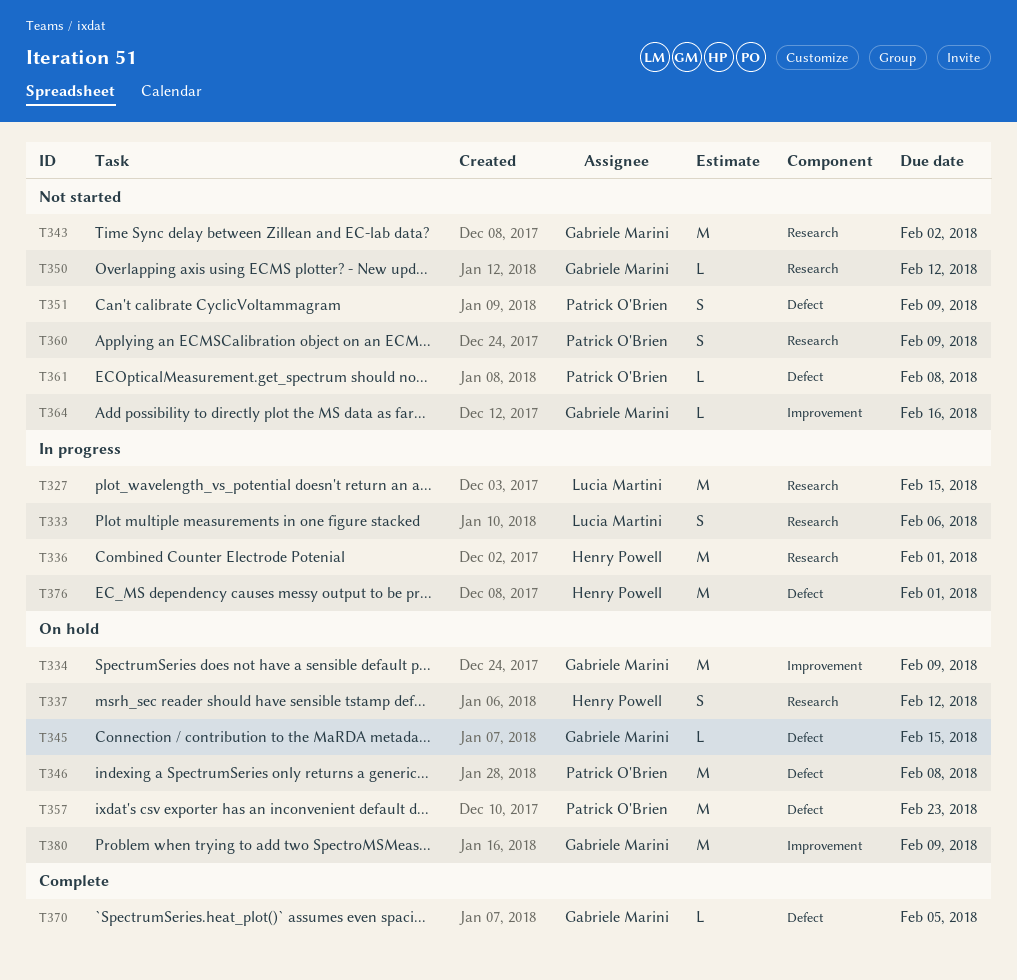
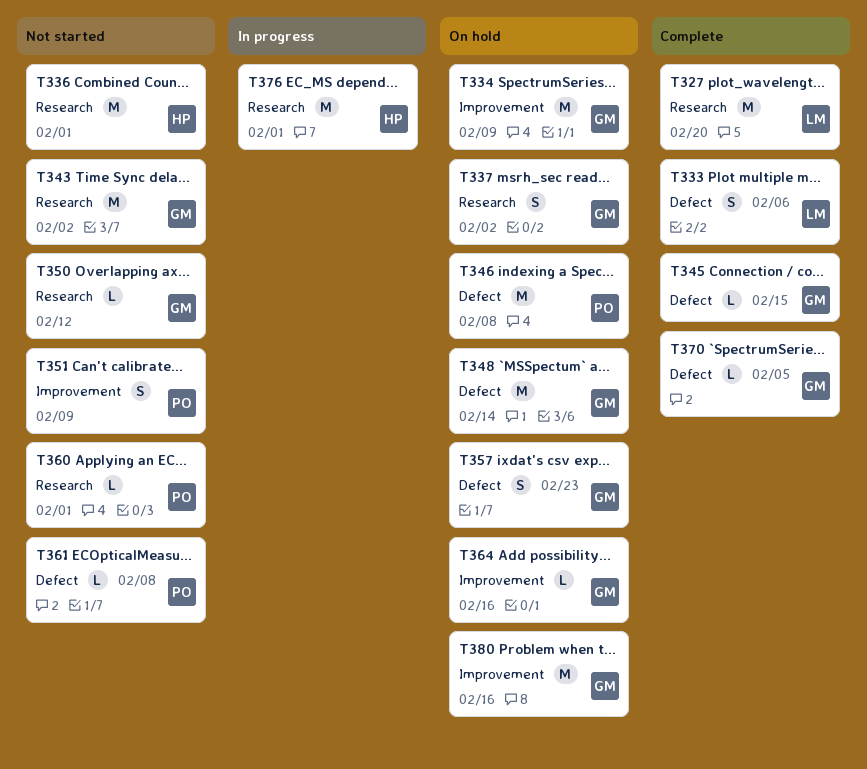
T327, status: In progress -> Complete
T327, due: Feb 15 -> Feb 20
T333, status: In progress -> Complete
T333, label: Research -> Defect
T336, status: In progress -> Not started
T337, owner: Henry Powell -> Gabriele Marini
T337, due: Feb 12 -> Feb 2
T345, status: On hold -> Complete
T348: none -> present
T351, label: Defect -> Improvement
T357, owner: Patrick O'Brien -> Gabriele Marini
T357, estimate: M -> S
T360, estimate: S -> L
T360, due: Feb 9 -> Feb 1
T364, status: Not started -> On hold
T376, label: Defect -> Research
T380, due: Feb 9 -> Feb 16

